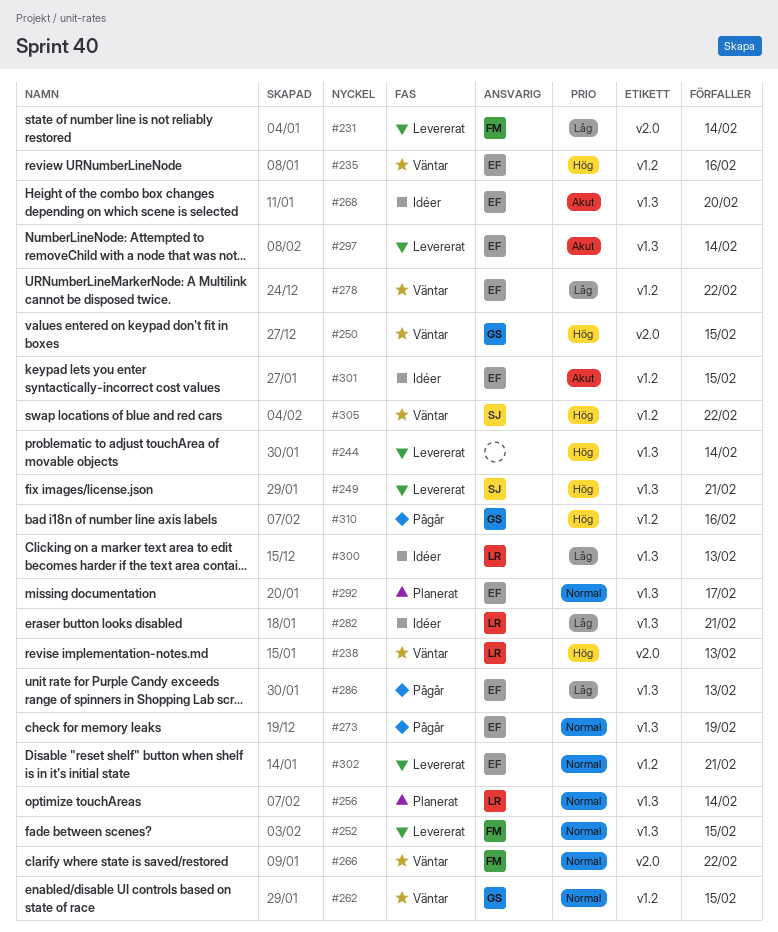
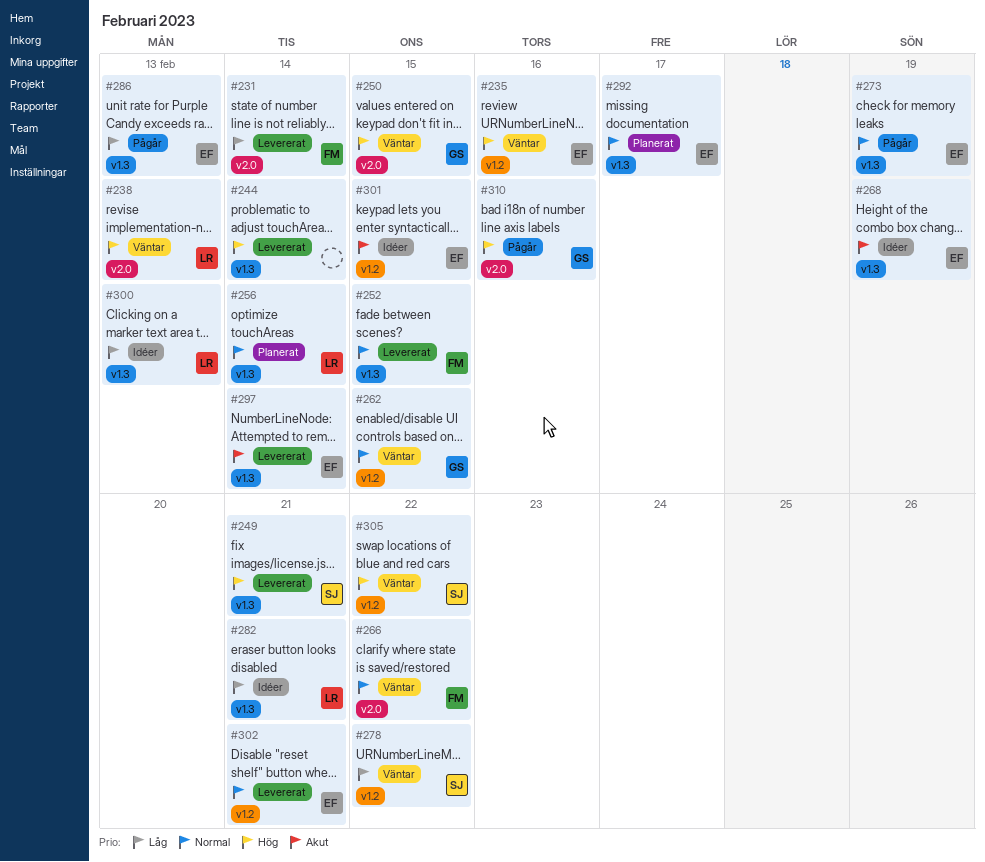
#268, due: Feb 20 -> Feb 19
#278, owner: EF -> SJ
#310, label: v1.2 -> v2.0

